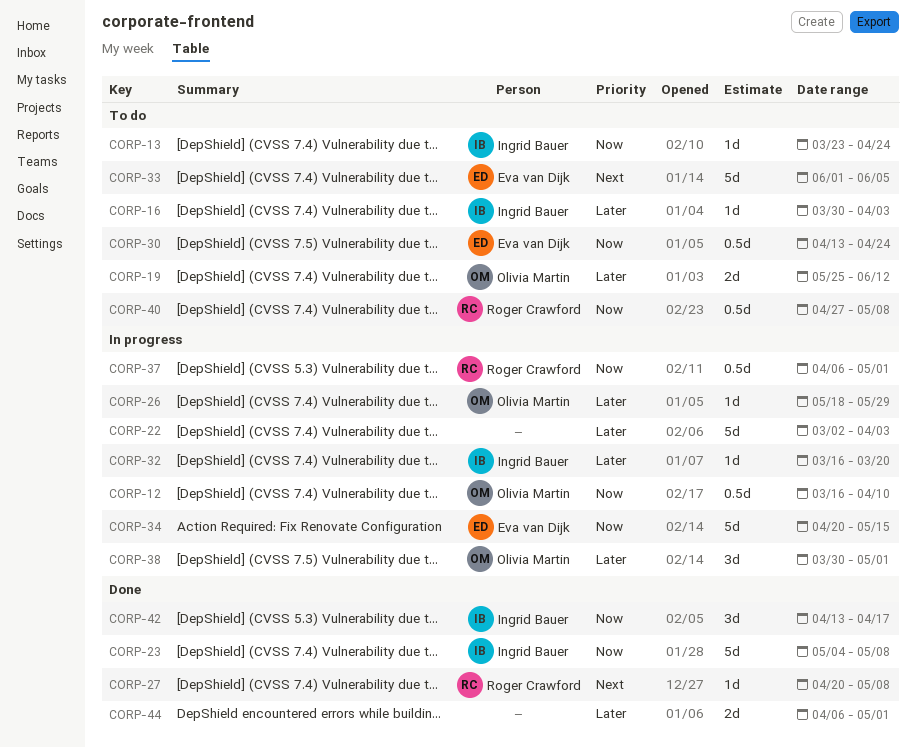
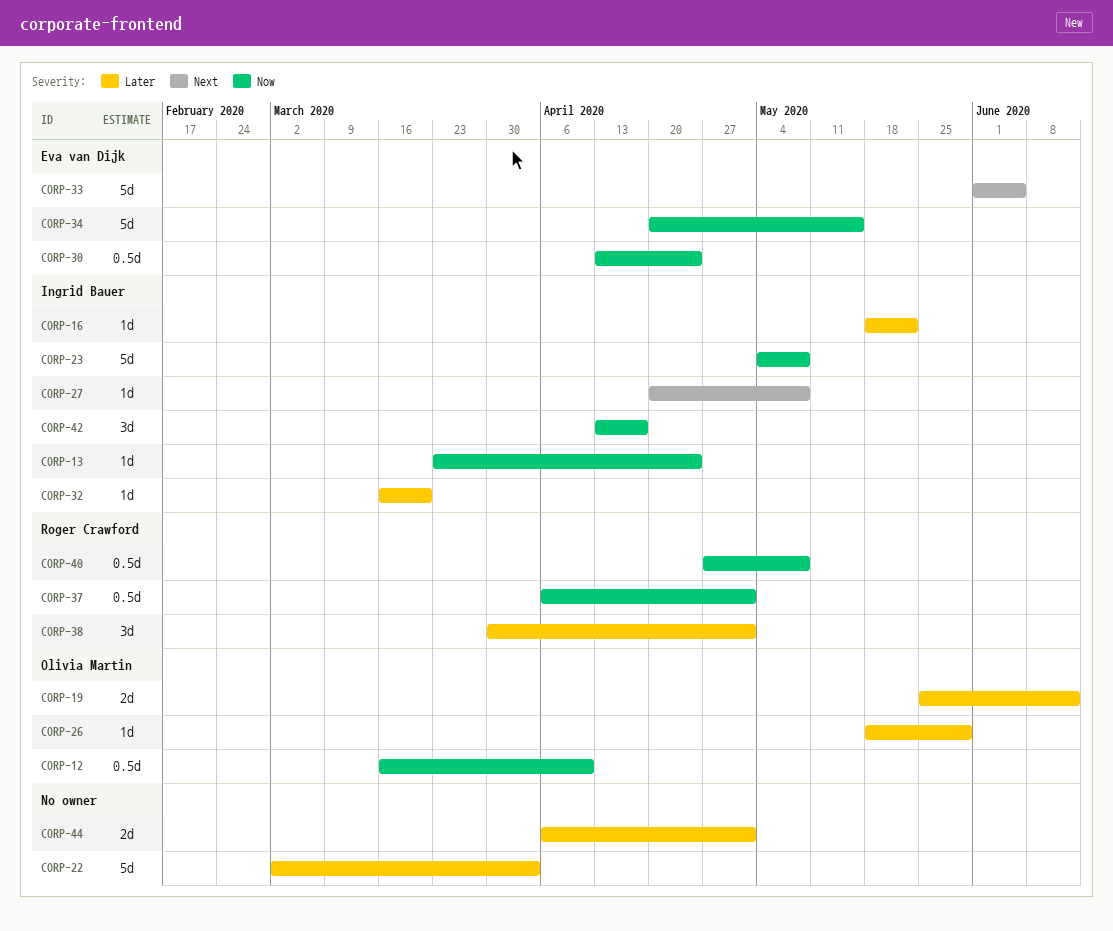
CORP-16, start: Mar 30 -> May 18
CORP-16, due: Apr 3 -> May 22
CORP-27, owner: Roger Crawford -> Ingrid Bauer
CORP-38, owner: Olivia Martin -> Roger Crawford

